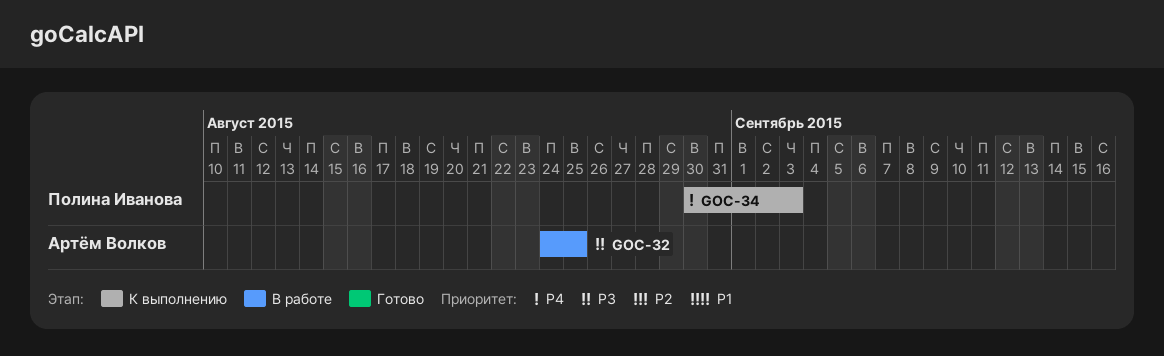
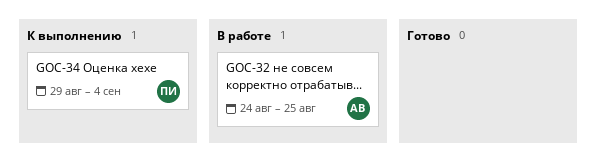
GOC-34, start: Aug 30 -> Aug 29
GOC-34, due: Sep 3 -> Sep 4

